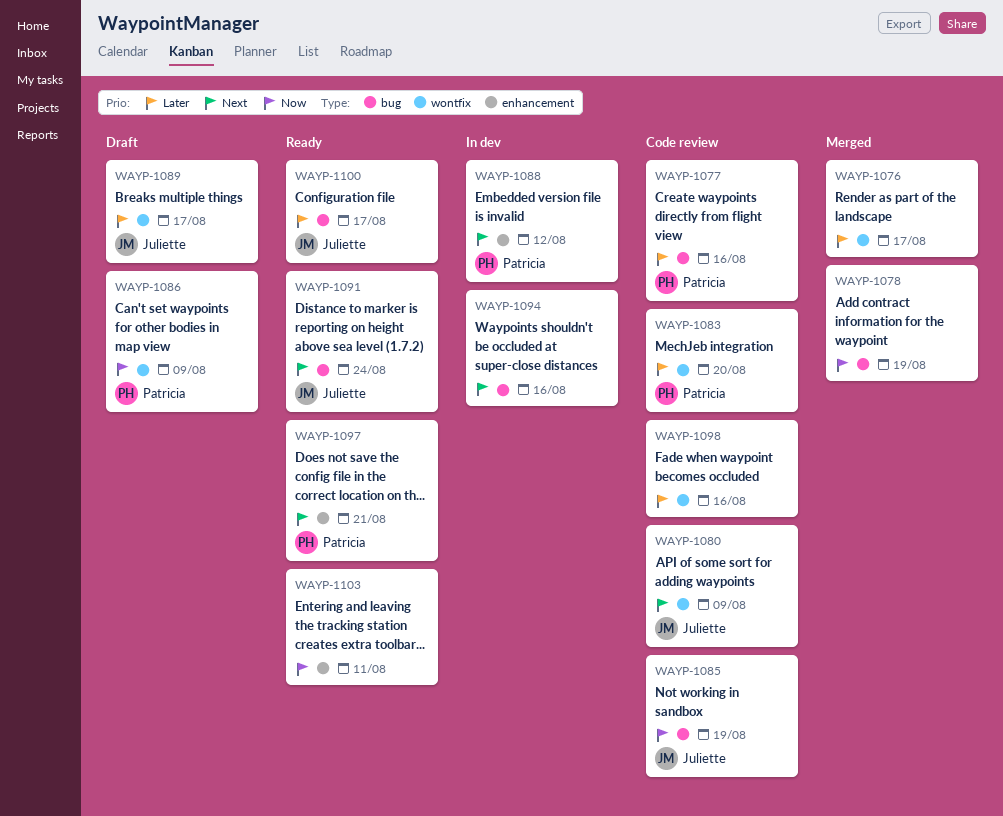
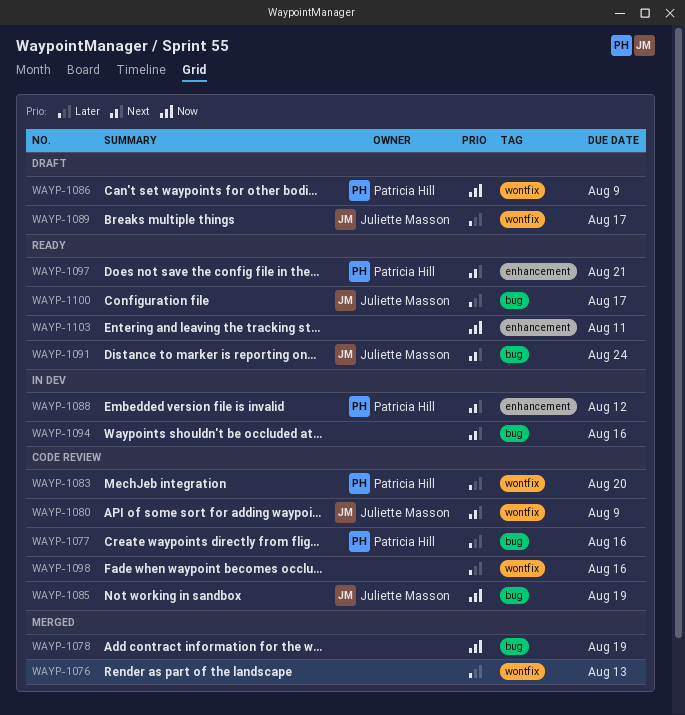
WAYP-1076, due: Aug 17 -> Aug 13

